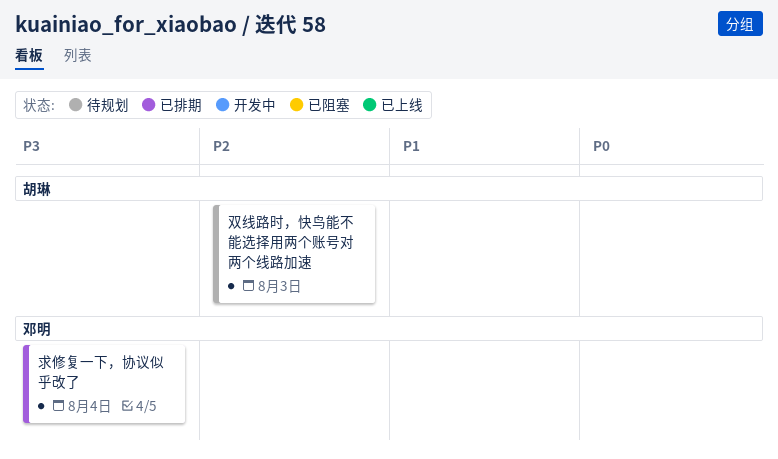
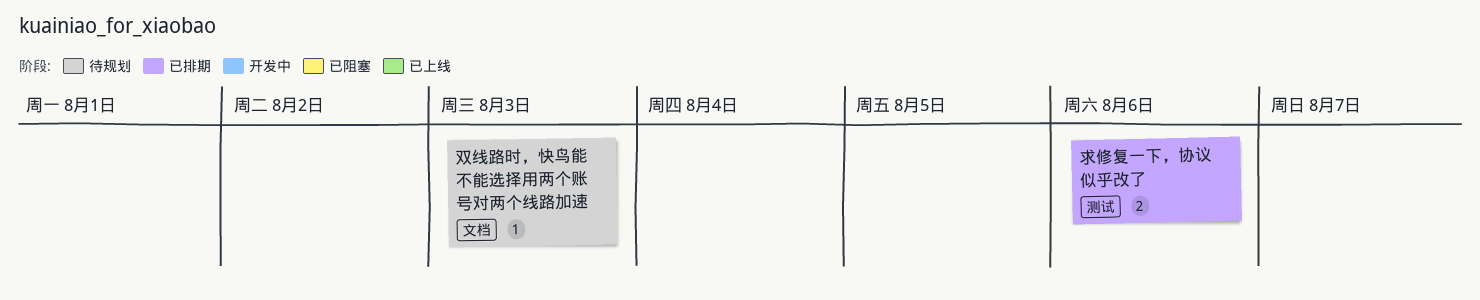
求修复一下，协议似乎改了, estimate: 1 -> 2
求修复一下，协议似乎改了, due: Aug 4 -> Aug 6

